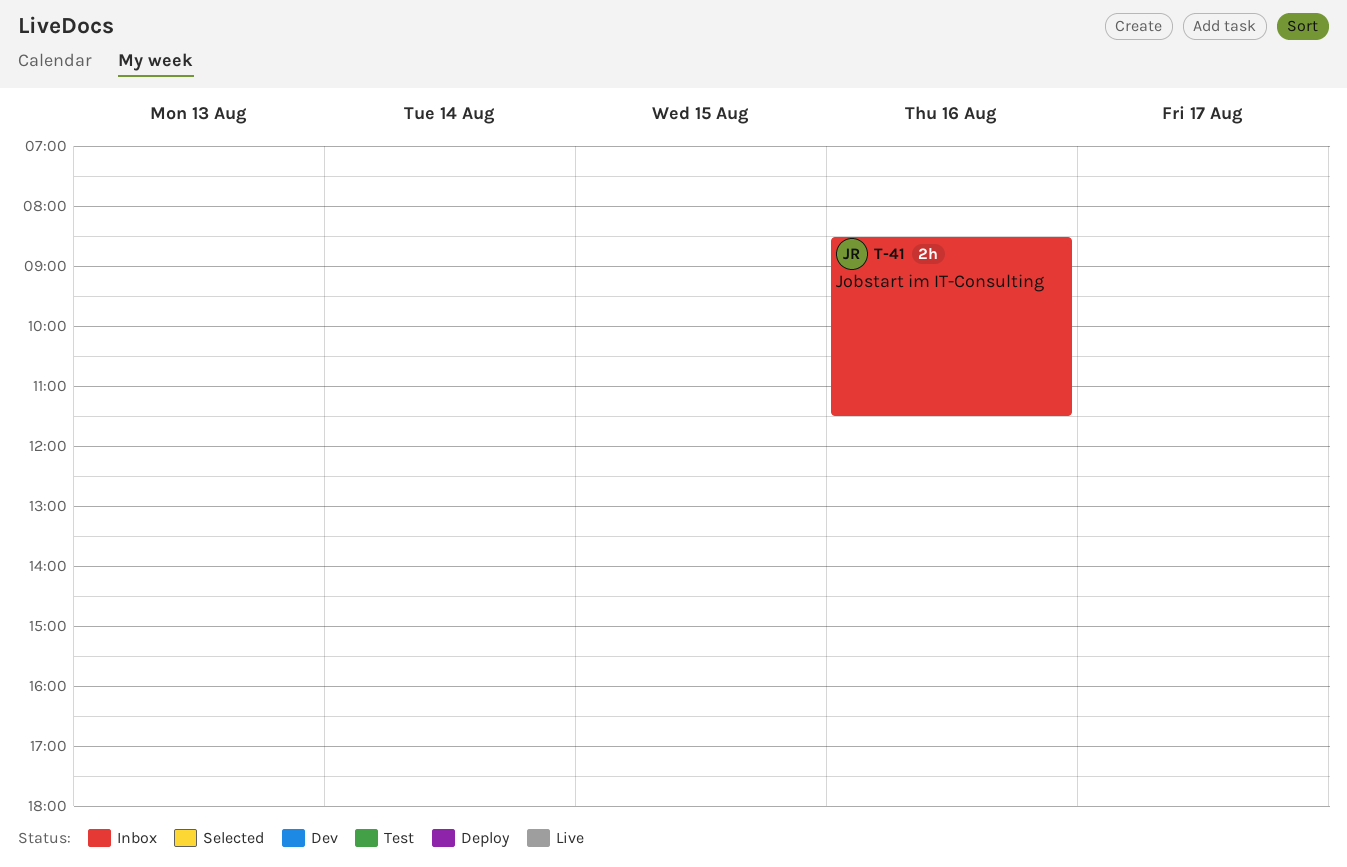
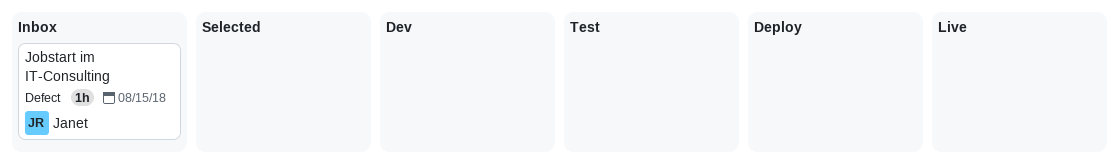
Jobstart im IT-Consulting, estimate: 2h -> 1h
Jobstart im IT-Consulting, day: Aug 16 -> Aug 15

